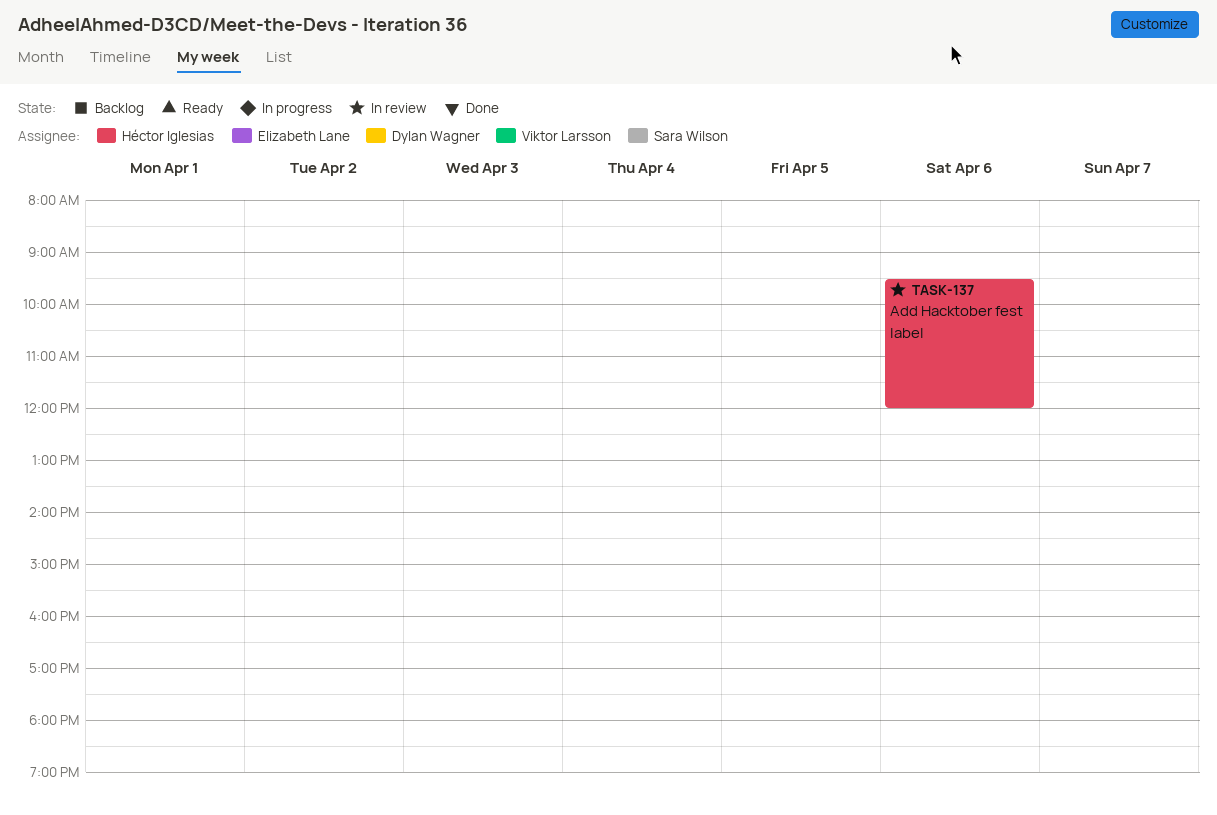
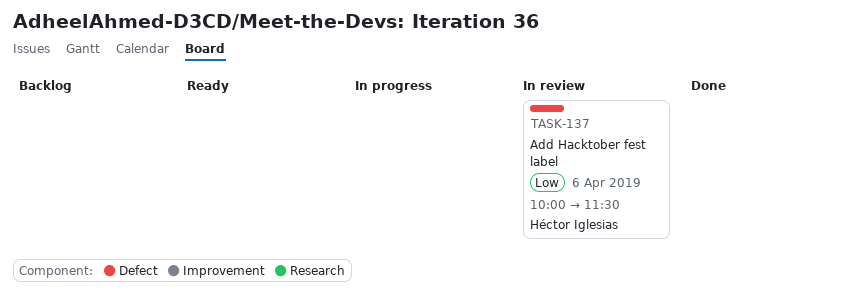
TASK-137, begins: 09:30 -> 10:00
TASK-137, ends: 12:00 -> 11:30

